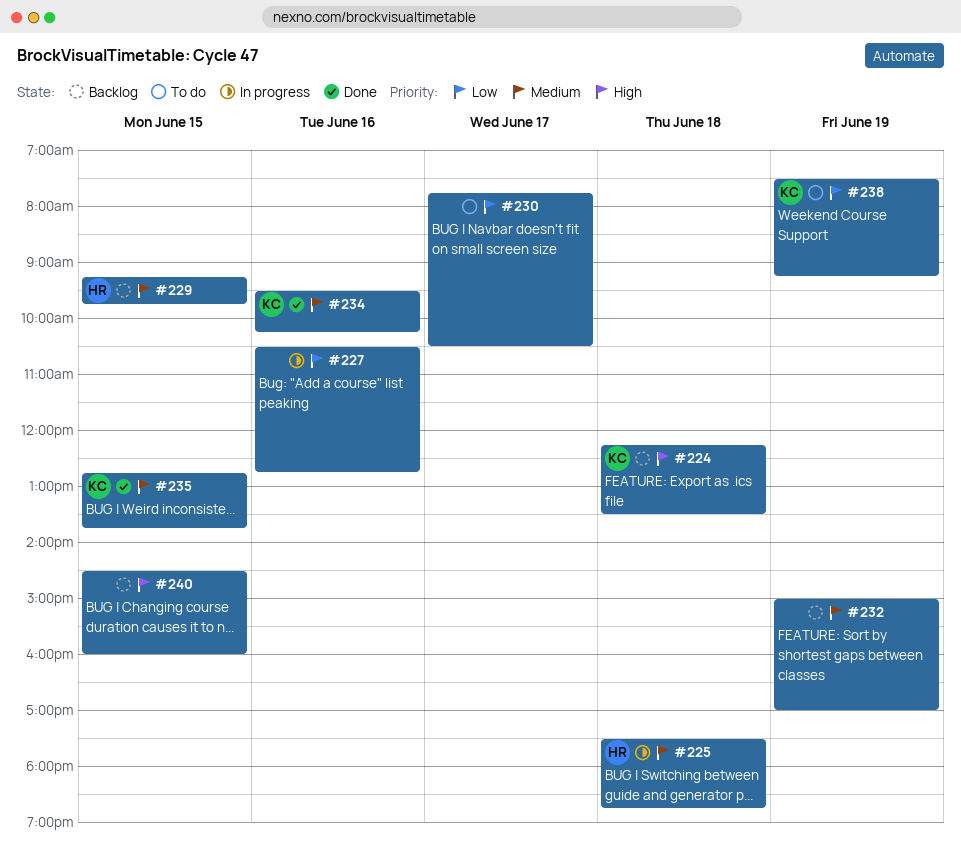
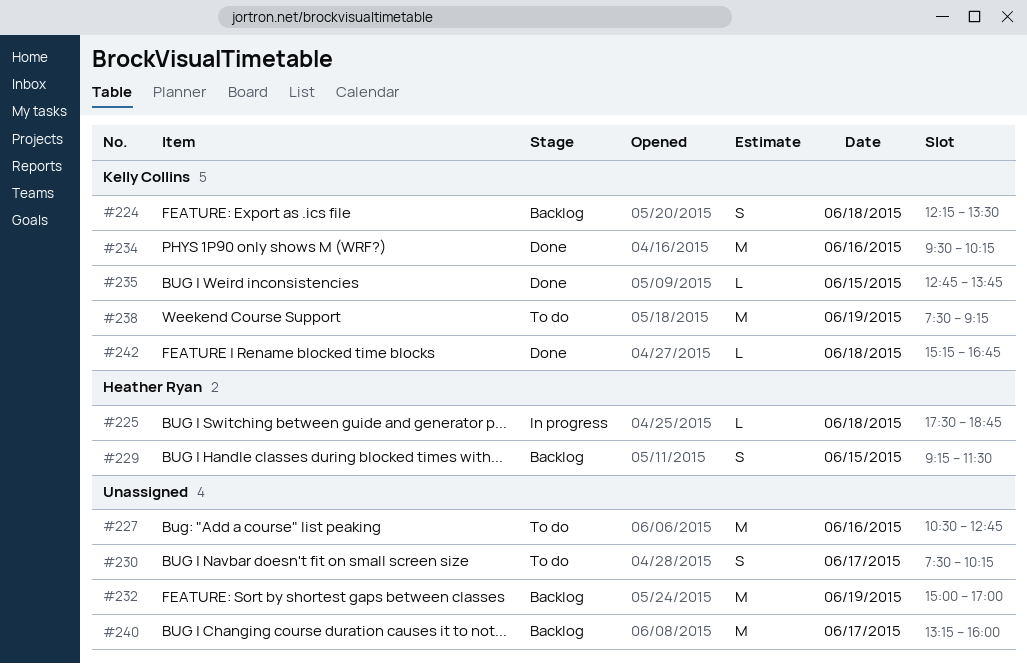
#227, status: In progress -> To do
#229, ends: 09:45 -> 11:30
#230, begins: 07:45 -> 07:30
#230, ends: 10:30 -> 10:15
#240, day: Jun 15 -> Jun 17
#240, begins: 14:30 -> 13:15
#242: none -> present

